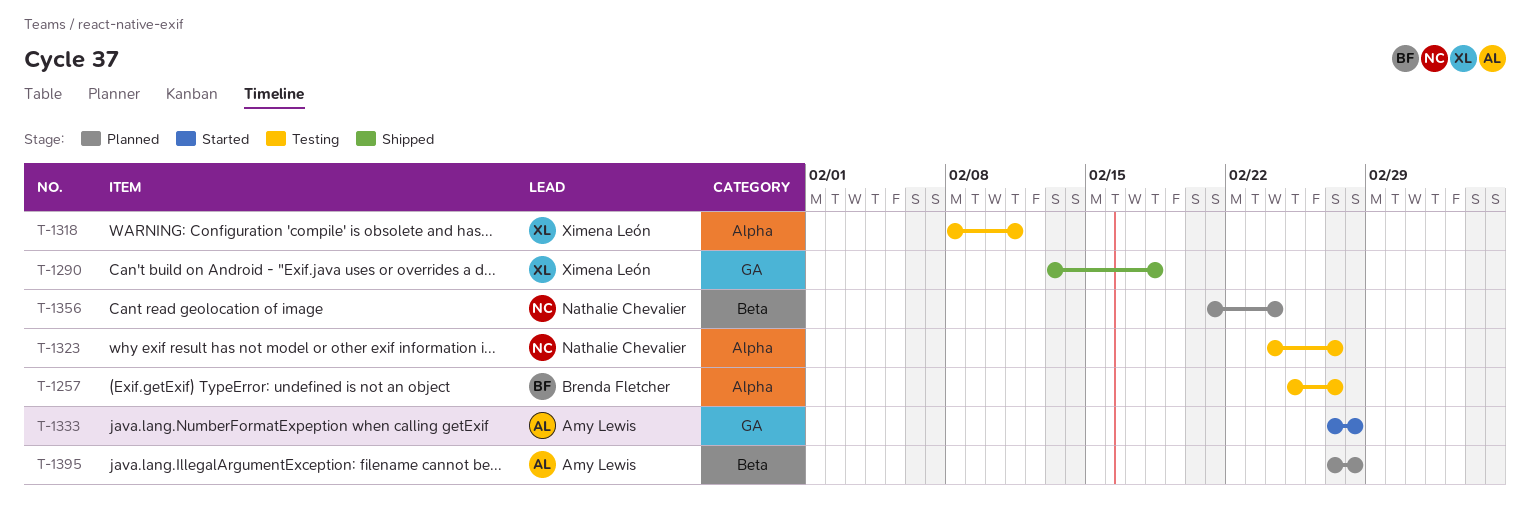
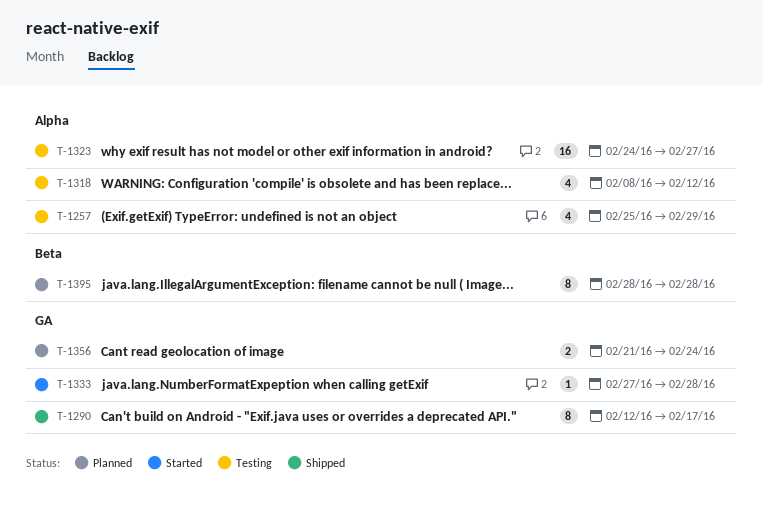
T-1257, due: Feb 27 -> Feb 29
T-1290, start: Feb 13 -> Feb 12
T-1290, due: Feb 18 -> Feb 17
T-1318, due: Feb 11 -> Feb 12
T-1356, label: Beta -> GA
T-1395, start: Feb 27 -> Feb 28

